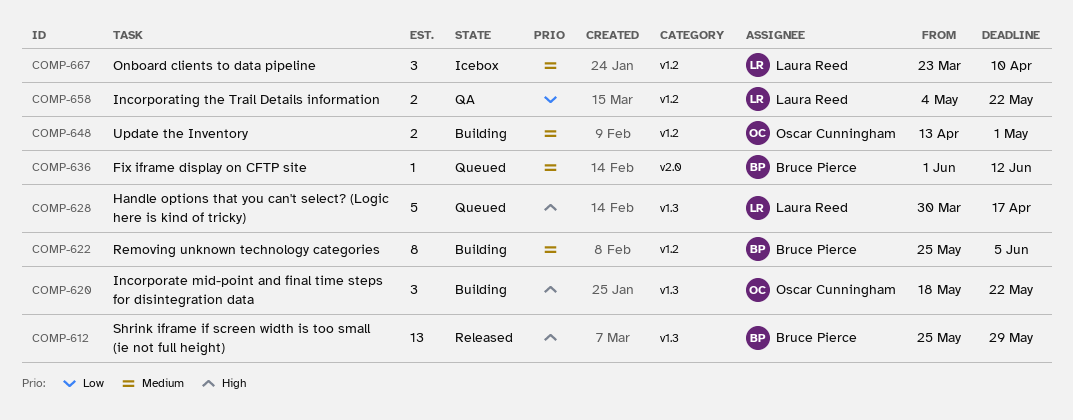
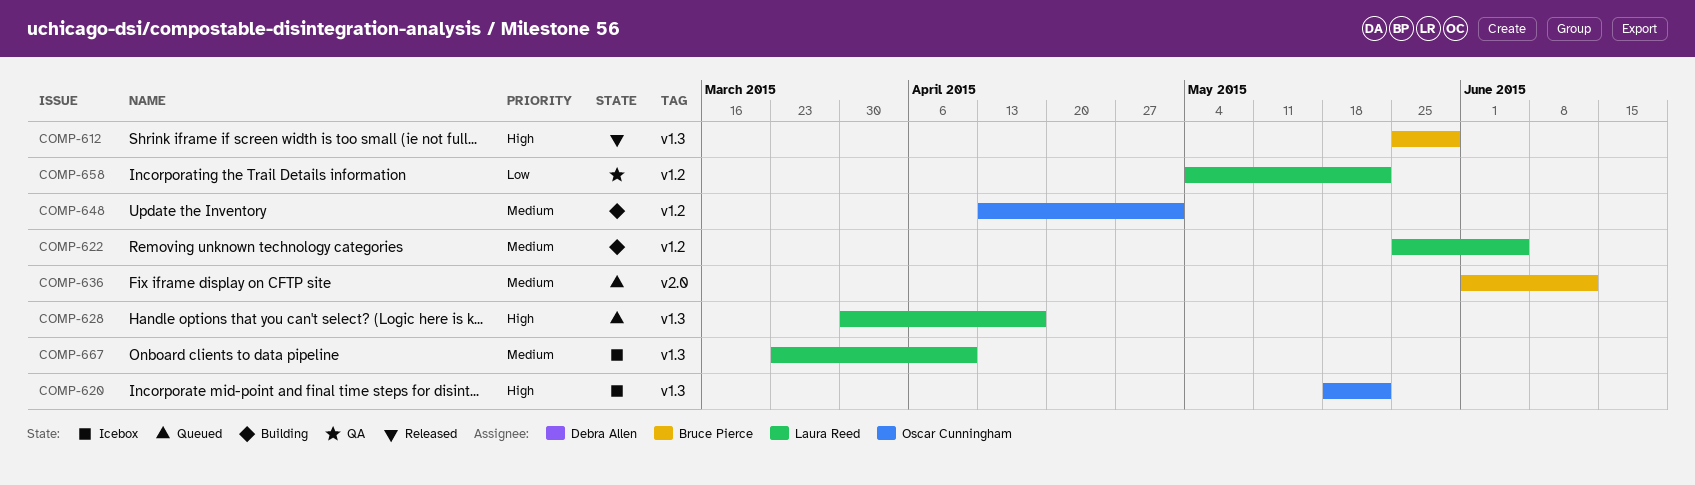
COMP-620, status: Building -> Icebox
COMP-622, owner: Bruce Pierce -> Laura Reed
COMP-667, label: v1.2 -> v1.3

